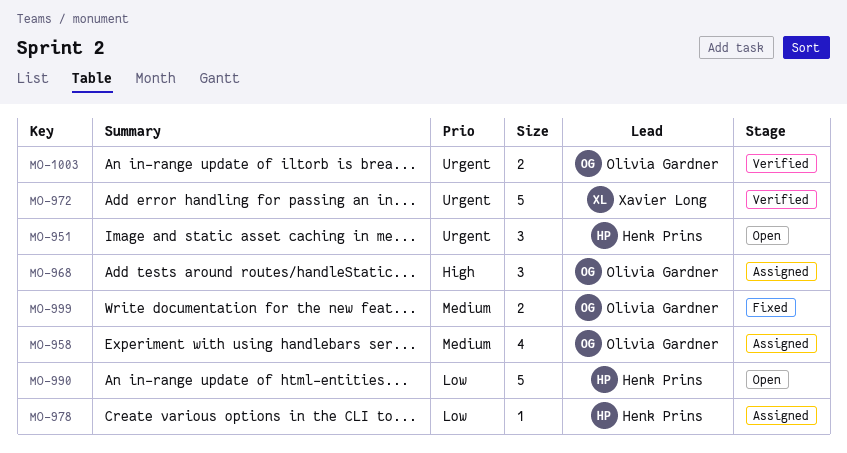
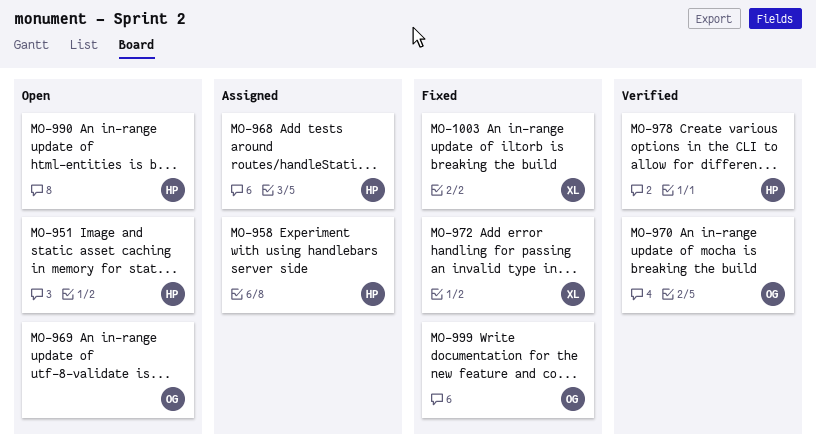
MO-958, owner: Olivia Gardner -> Henk Prins
MO-968, owner: Olivia Gardner -> Henk Prins
MO-969: none -> present
MO-970: none -> present
MO-972, status: Verified -> Fixed
MO-978, status: Assigned -> Verified
MO-1003, status: Verified -> Fixed
MO-1003, owner: Olivia Gardner -> Xavier Long

